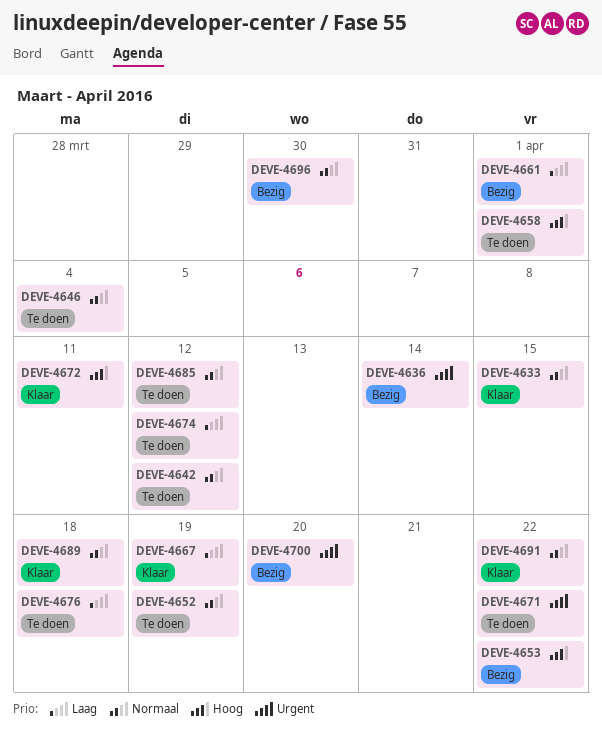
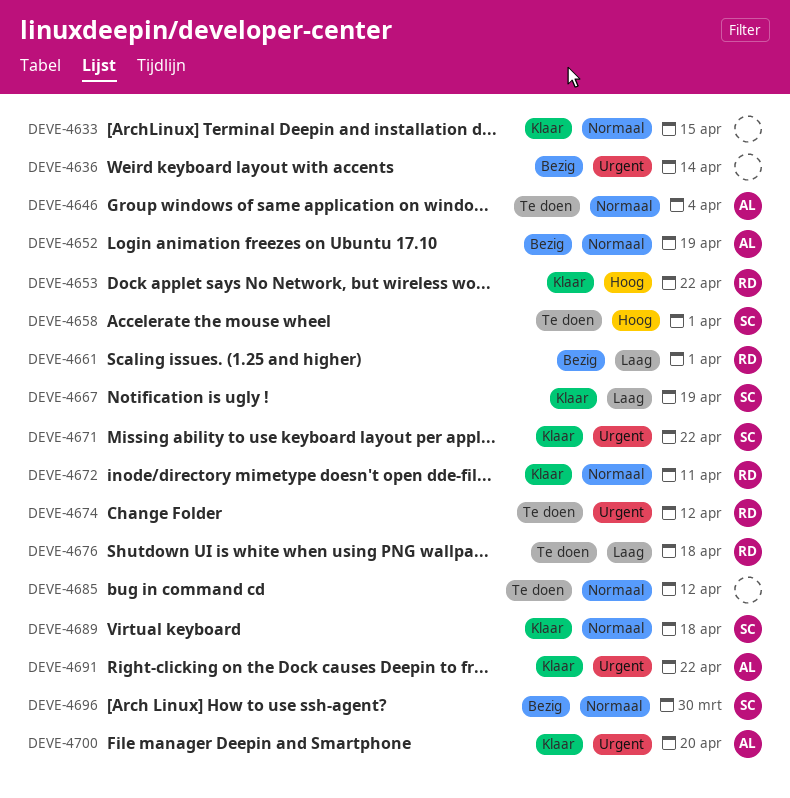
DEVE-4642: present -> none
DEVE-4652, status: Te doen -> Bezig
DEVE-4653, status: Bezig -> Klaar
DEVE-4671, status: Te doen -> Klaar
DEVE-4672, priority: Hoog -> Normaal
DEVE-4674, priority: Laag -> Urgent
DEVE-4691, priority: Normaal -> Urgent
DEVE-4700, status: Bezig -> Klaar

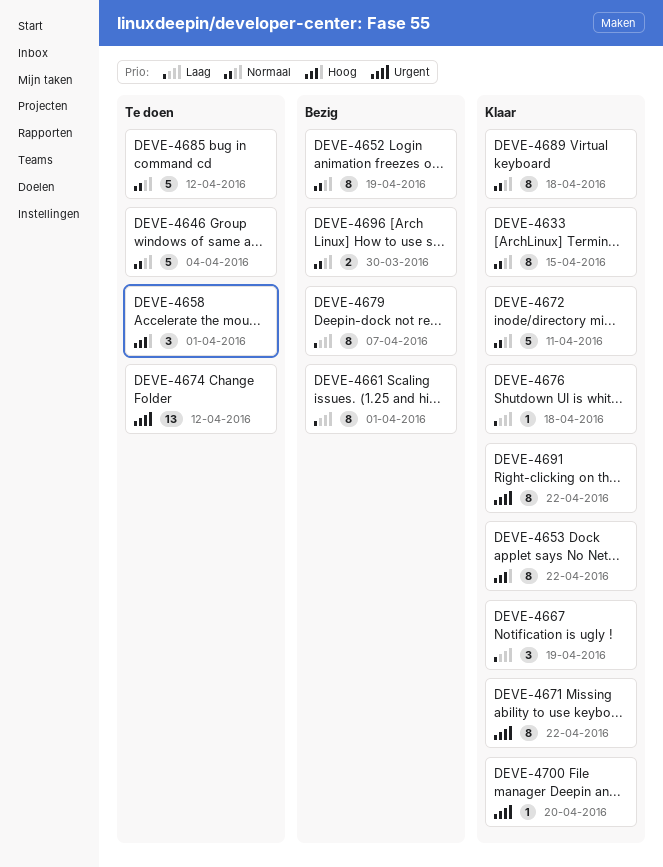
DEVE-4636: present -> none
DEVE-4676, status: Te doen -> Klaar
DEVE-4679: none -> present

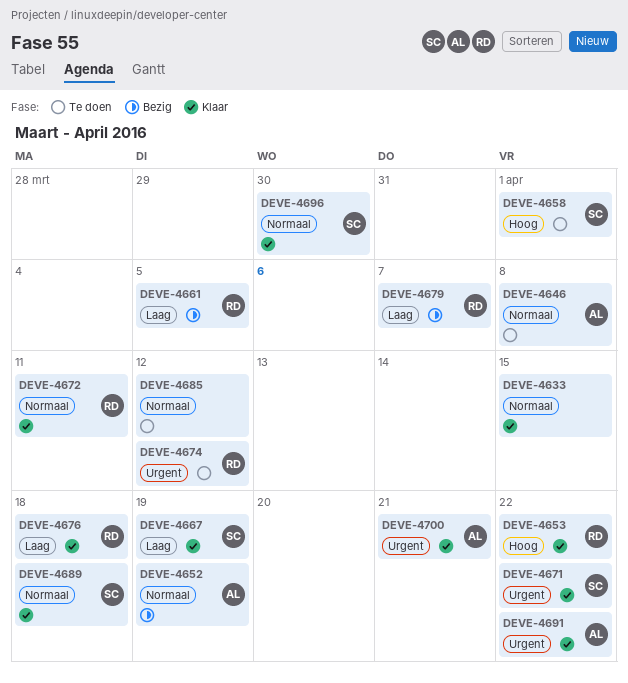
DEVE-4646, due: Apr 4 -> Apr 8
DEVE-4661, due: Apr 1 -> Apr 5
DEVE-4696, status: Bezig -> Klaar
DEVE-4700, due: Apr 20 -> Apr 21

